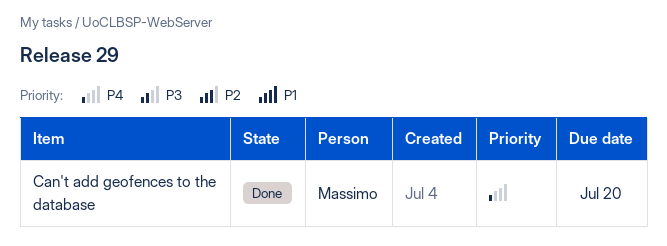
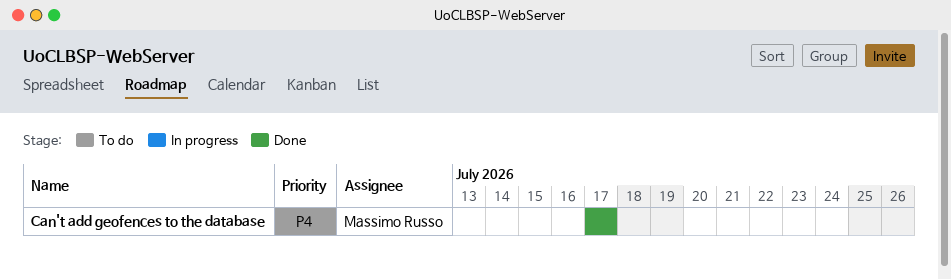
Can't add geofences to the database, due: Jul 20 -> Jul 17

